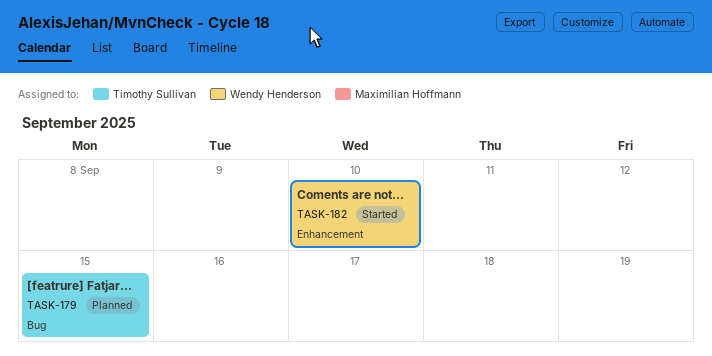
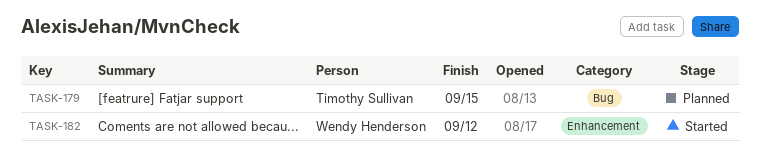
TASK-182, due: Sep 10 -> Sep 12

